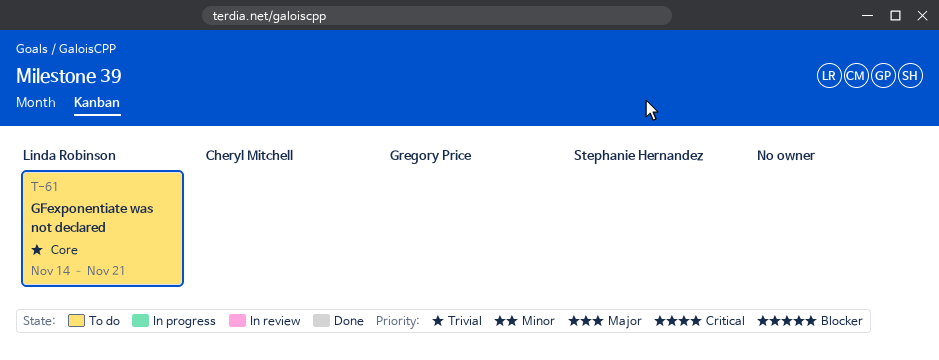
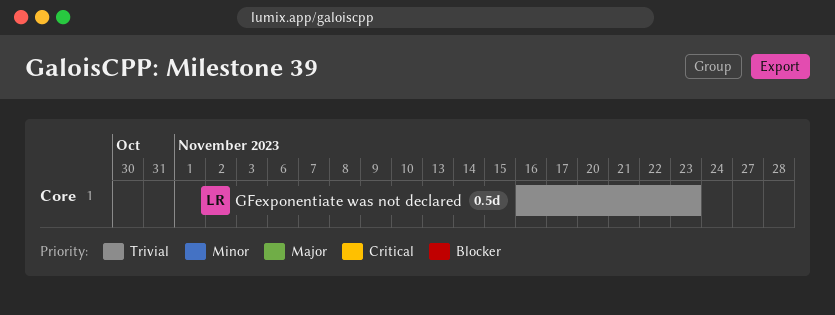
GFexponentiate was not declared, start: Nov 14 -> Nov 16
GFexponentiate was not declared, due: Nov 21 -> Nov 23

